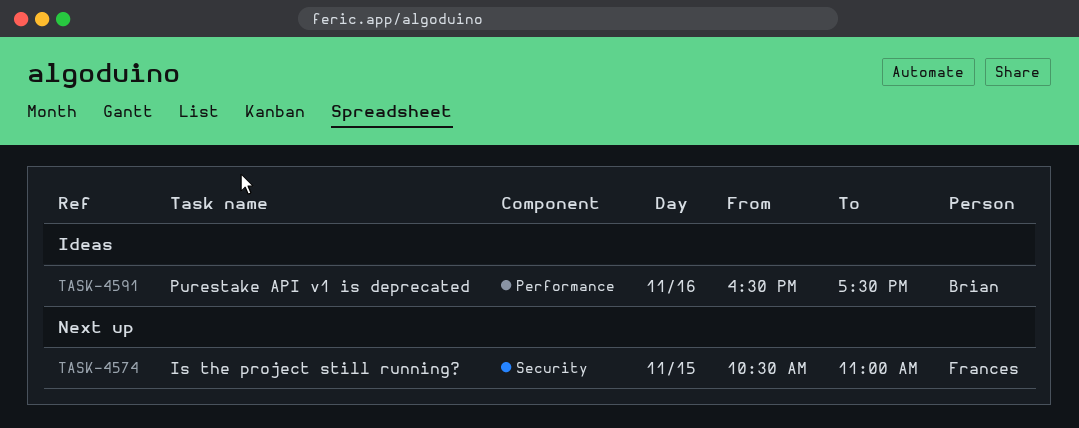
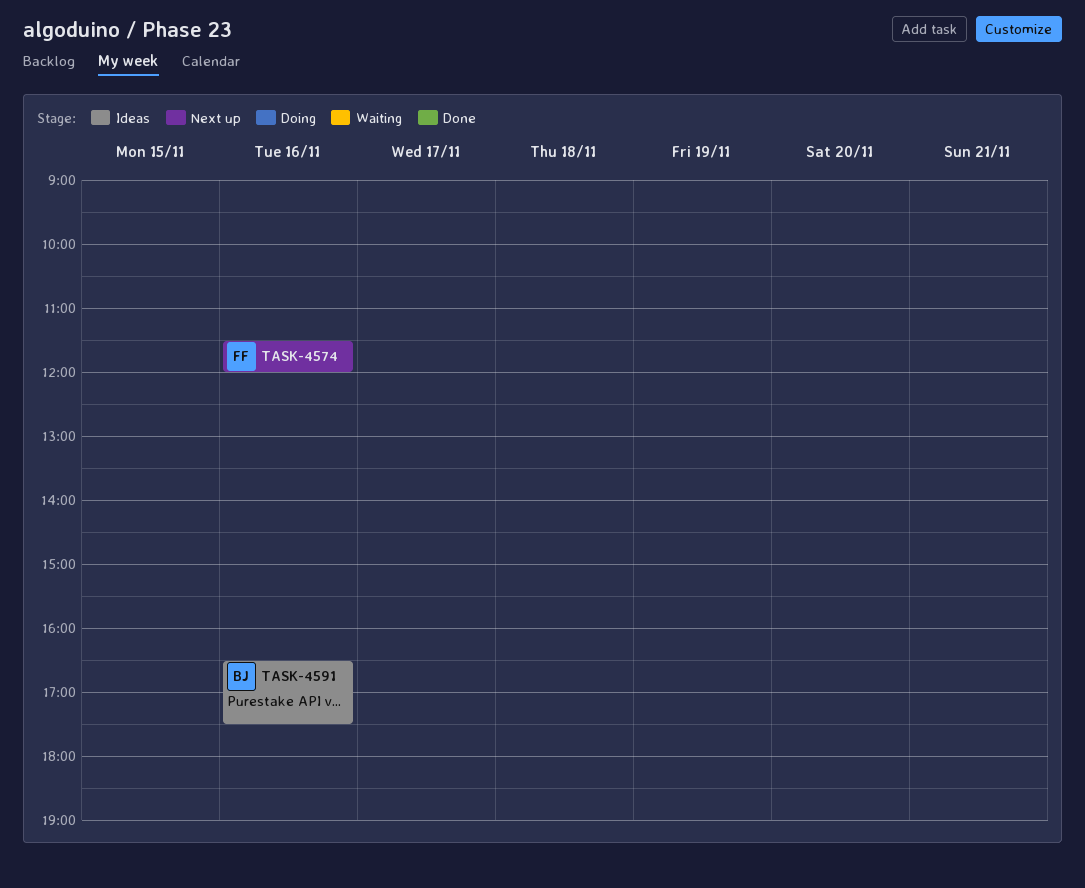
TASK-4574, day: Nov 15 -> Nov 16
TASK-4574, begins: 10:30 -> 11:30
TASK-4574, ends: 11:00 -> 12:00

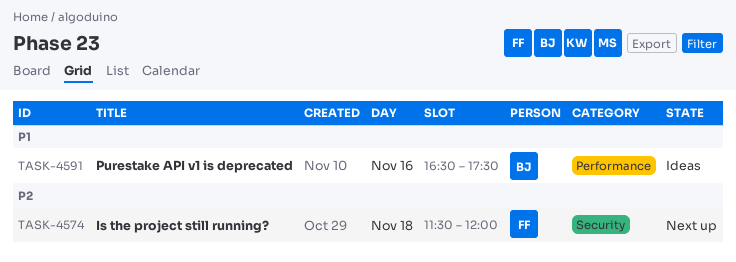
TASK-4574, day: Nov 16 -> Nov 18

